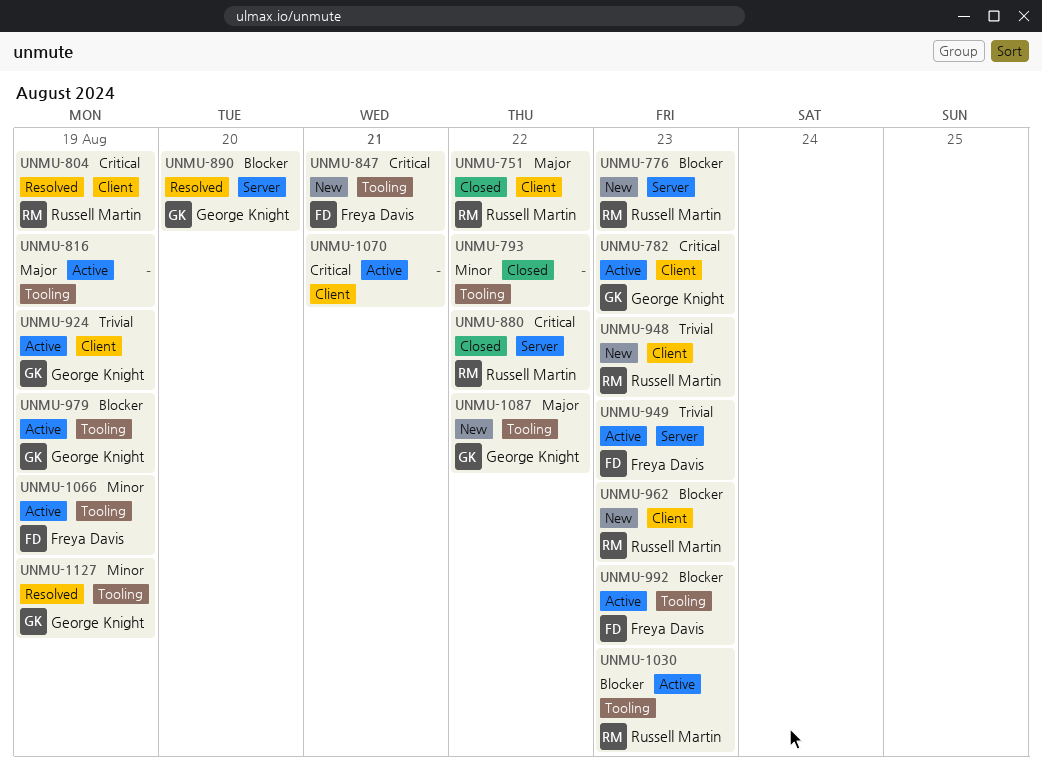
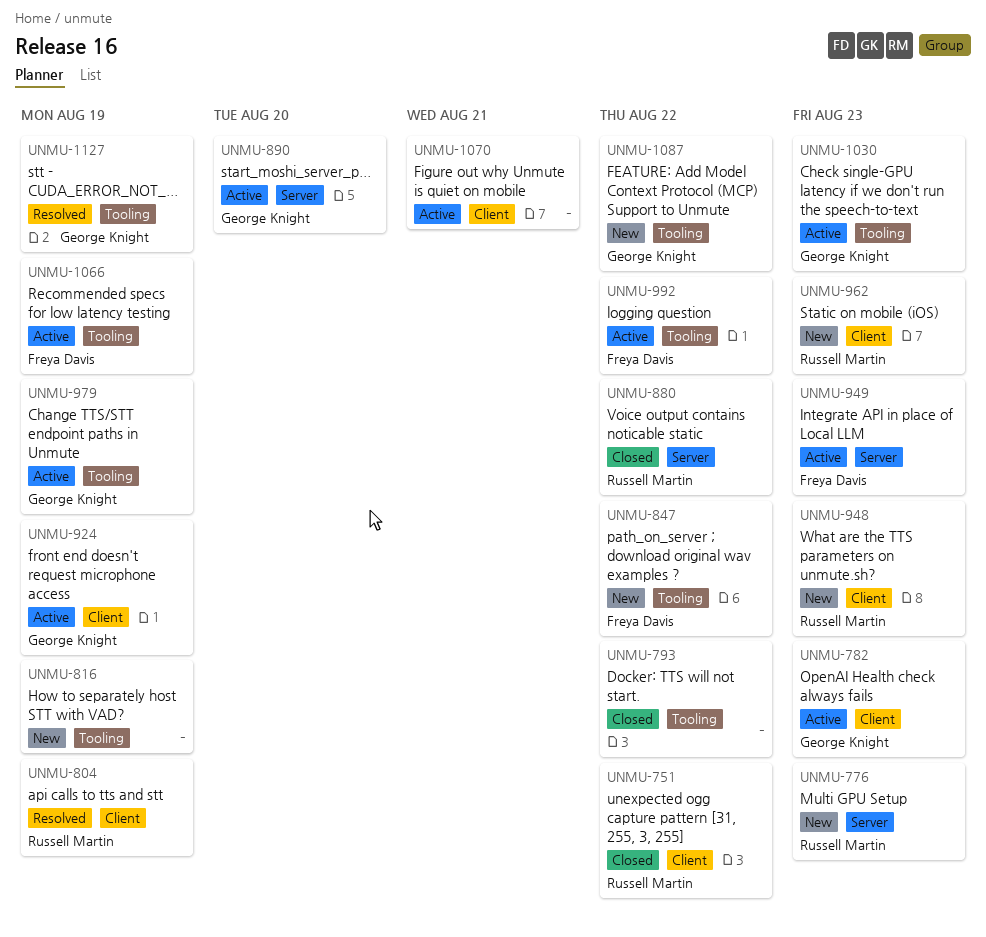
UNMU-816, status: Active -> New
UNMU-847, due: Aug 21 -> Aug 22
UNMU-890, status: Resolved -> Active
UNMU-992, due: Aug 23 -> Aug 22
UNMU-1030, owner: Russell Martin -> George Knight

